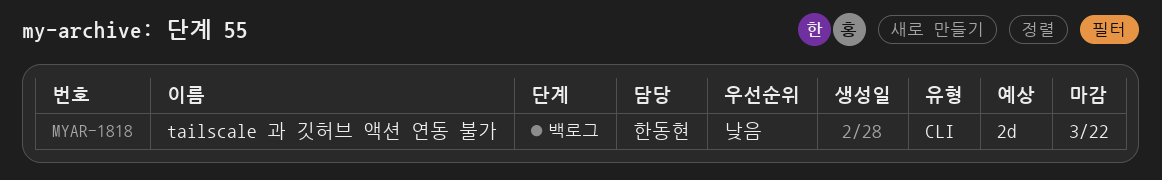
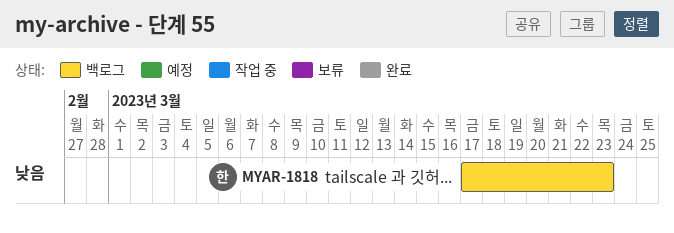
MYAR-1818, due: Mar 22 -> Mar 23

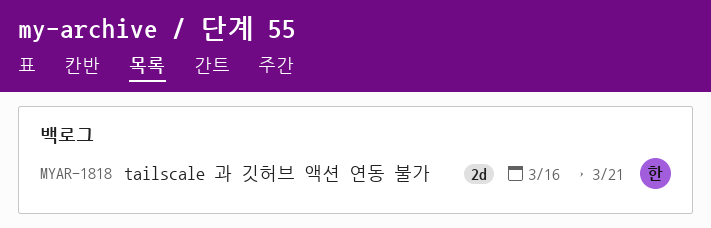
MYAR-1818, start: Mar 17 -> Mar 16
MYAR-1818, due: Mar 23 -> Mar 21

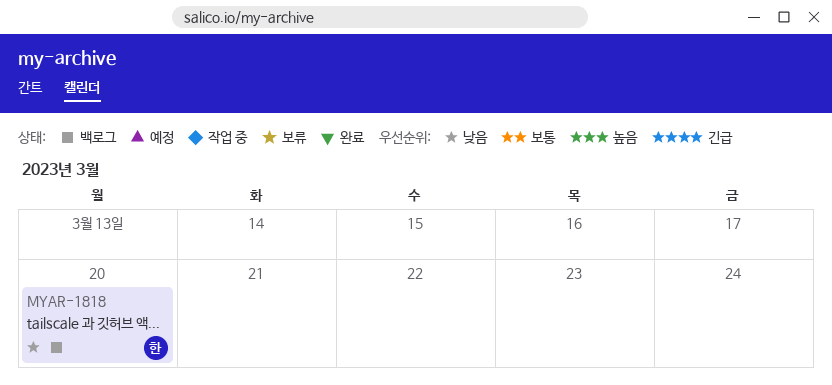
MYAR-1818, due: Mar 21 -> Mar 20

